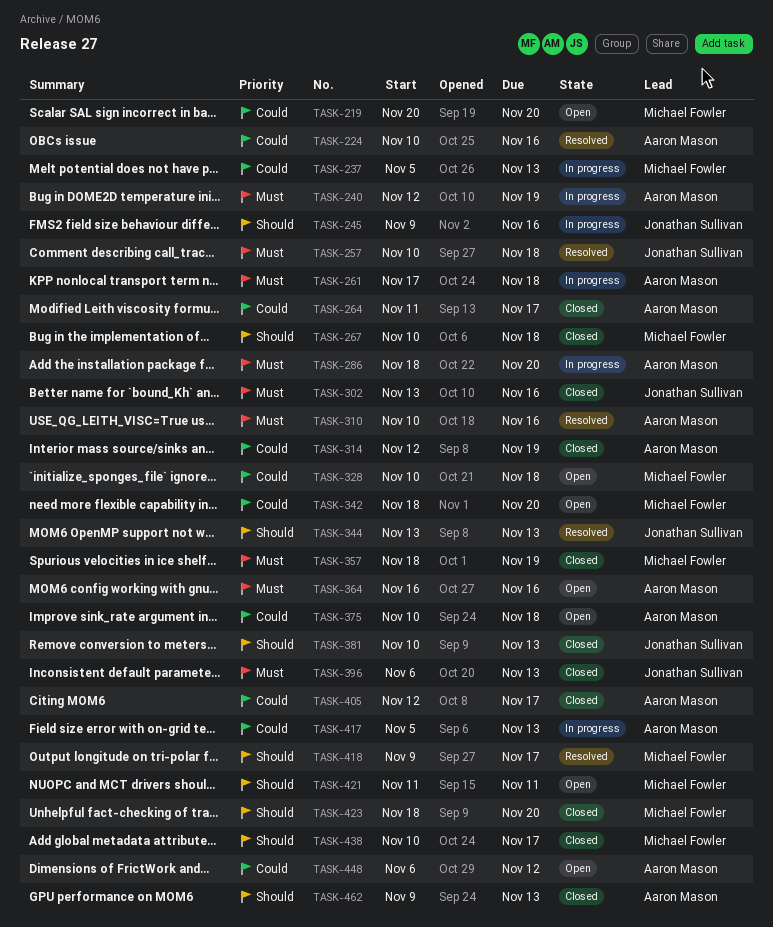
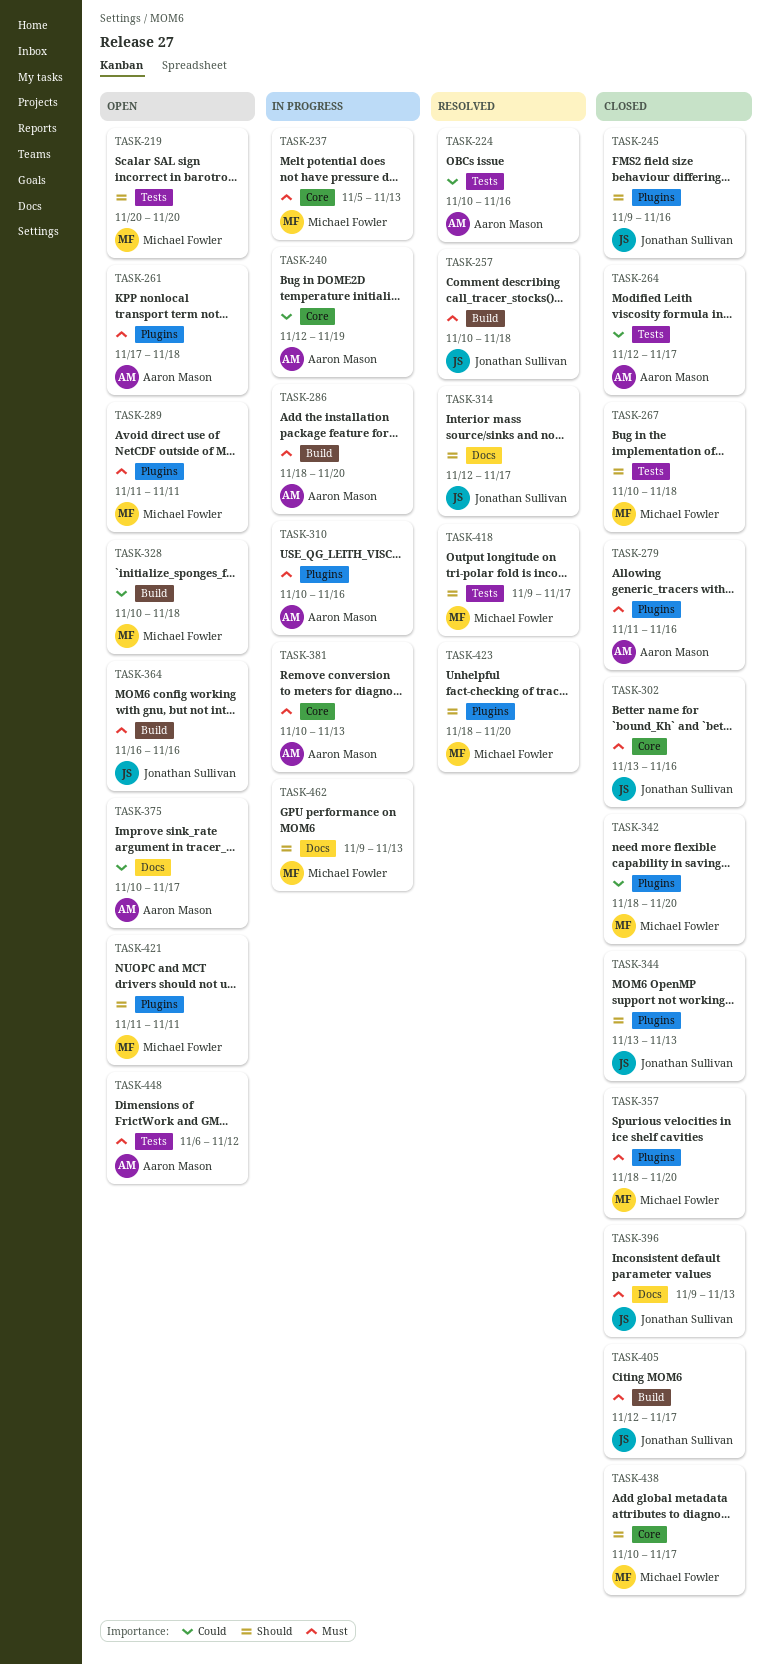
TASK-219, priority: Could -> Should
TASK-237, priority: Could -> Must
TASK-240, priority: Must -> Could
TASK-245, status: In progress -> Closed
TASK-261, status: In progress -> Open
TASK-264, start: Nov 11 -> Nov 12
TASK-279: none -> present
TASK-289: none -> present
TASK-310, status: Resolved -> In progress
TASK-314, status: Closed -> Resolved
TASK-314, owner: Aaron Mason -> Jonathan Sullivan
TASK-314, priority: Could -> Should
TASK-314, due: Nov 19 -> Nov 17
TASK-342, status: Open -> Closed
TASK-344, status: Resolved -> Closed
TASK-357, due: Nov 19 -> Nov 20
TASK-364, owner: Aaron Mason -> Jonathan Sullivan
TASK-375, due: Nov 18 -> Nov 17
TASK-381, status: Closed -> In progress
TASK-381, owner: Jonathan Sullivan -> Aaron Mason
TASK-381, priority: Should -> Must
TASK-396, start: Nov 6 -> Nov 9
TASK-405, owner: Aaron Mason -> Jonathan Sullivan
TASK-405, priority: Could -> Must
TASK-417: present -> none
TASK-423, status: Closed -> Resolved
TASK-448, priority: Could -> Must
TASK-462, status: Closed -> In progress
TASK-462, owner: Aaron Mason -> Michael Fowler

